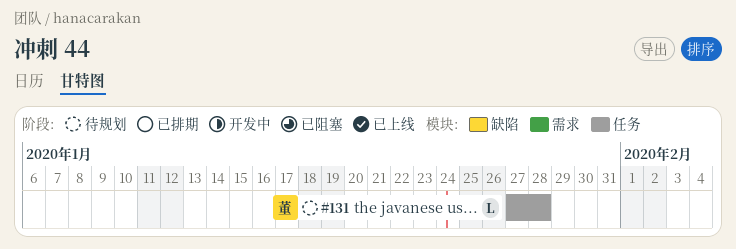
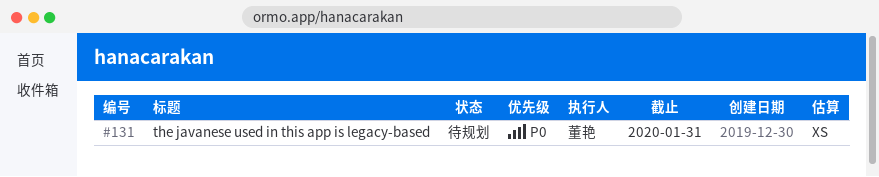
#131, estimate: L -> XS
#131, due: Jan 28 -> Jan 31

